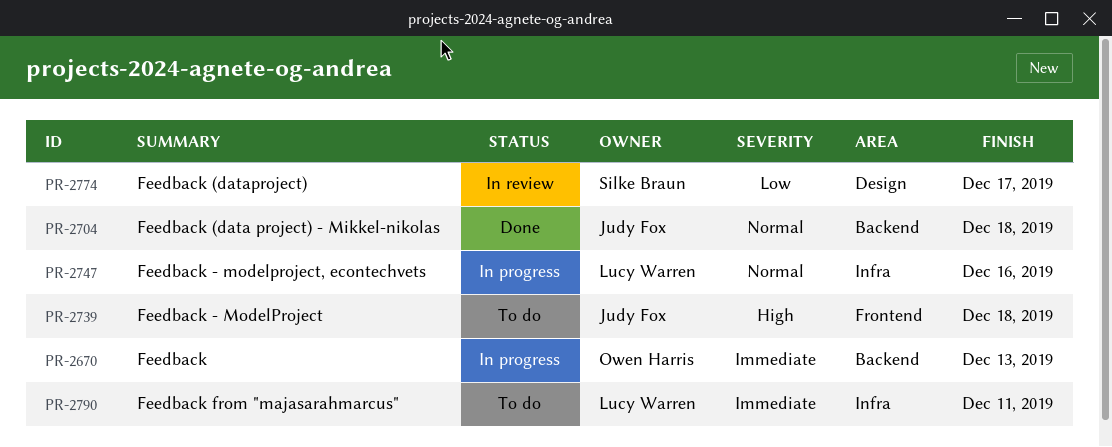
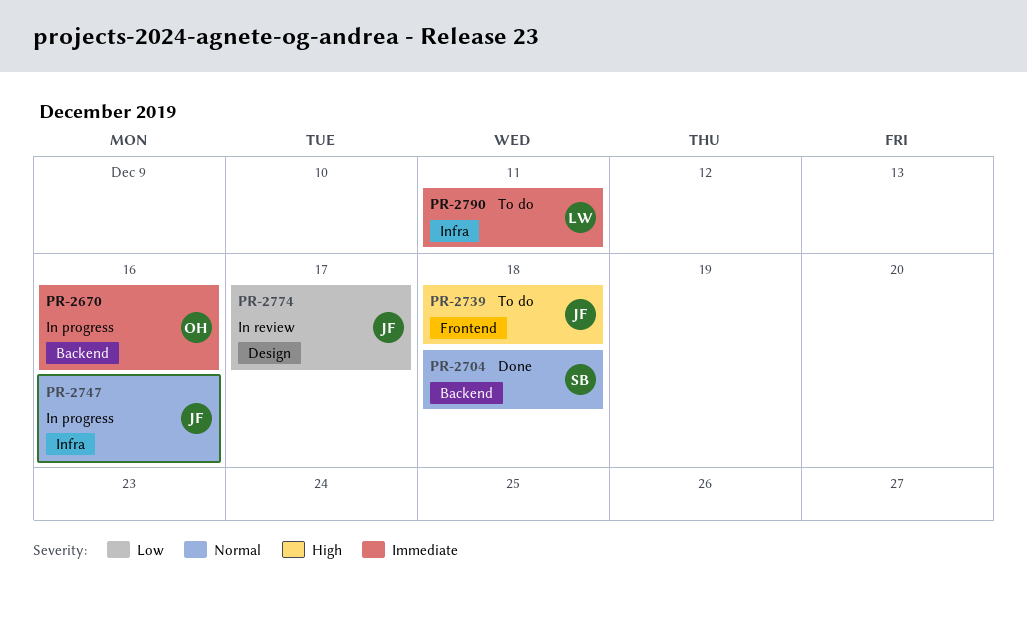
PR-2670, due: Dec 13 -> Dec 16
PR-2704, owner: Judy Fox -> Silke Braun
PR-2747, owner: Lucy Warren -> Judy Fox
PR-2774, owner: Silke Braun -> Judy Fox

